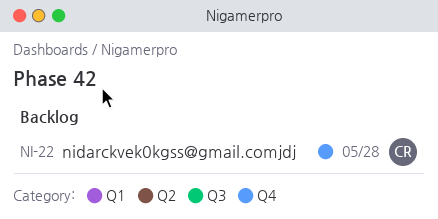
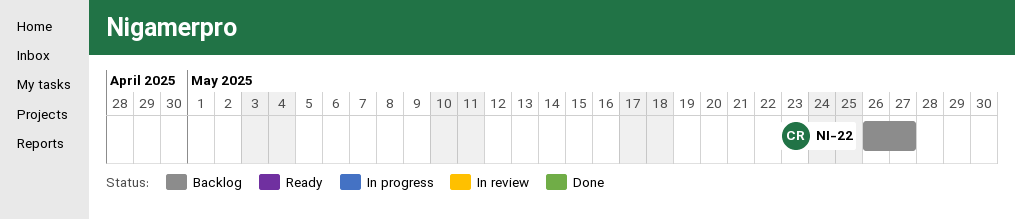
NI-22, due: May 28 -> May 27

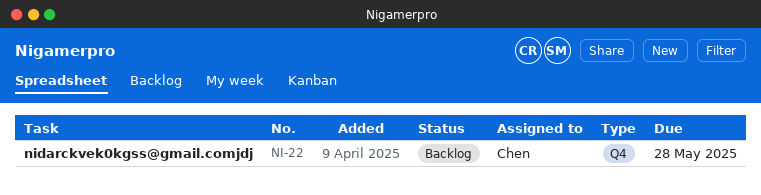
NI-22, due: May 27 -> May 28

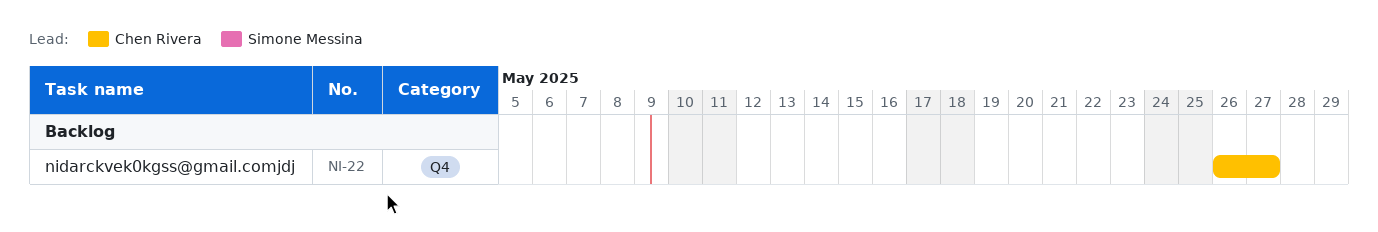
NI-22, due: May 28 -> May 27

